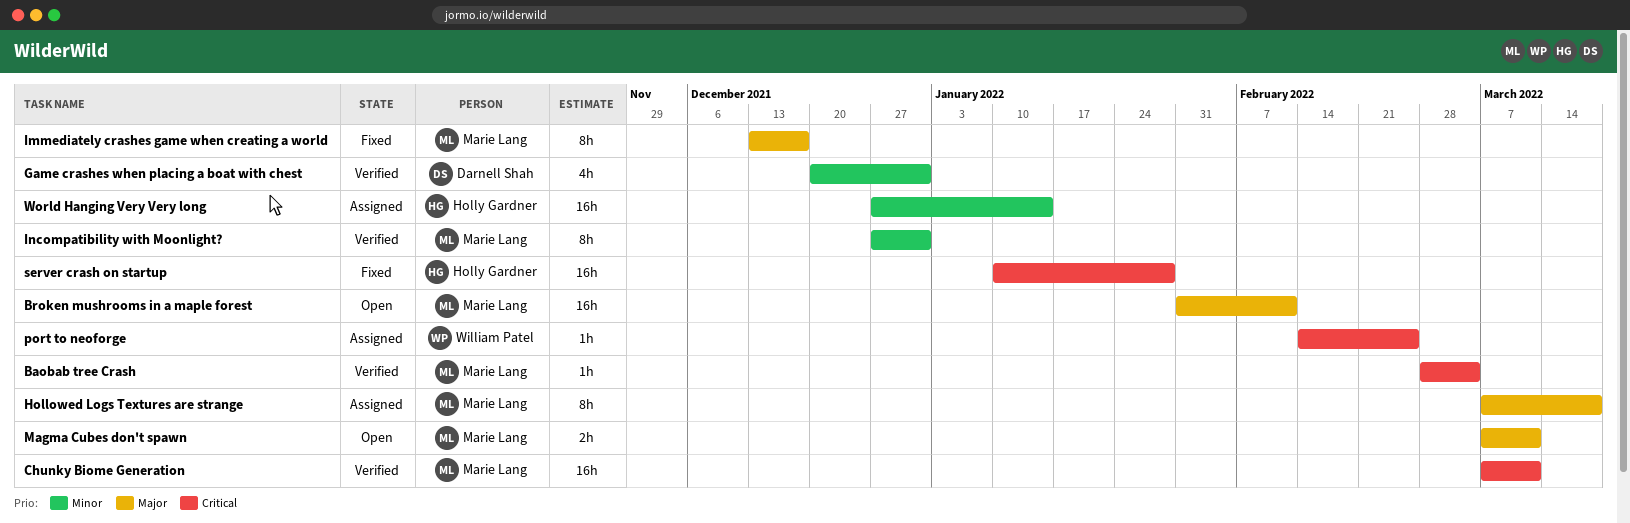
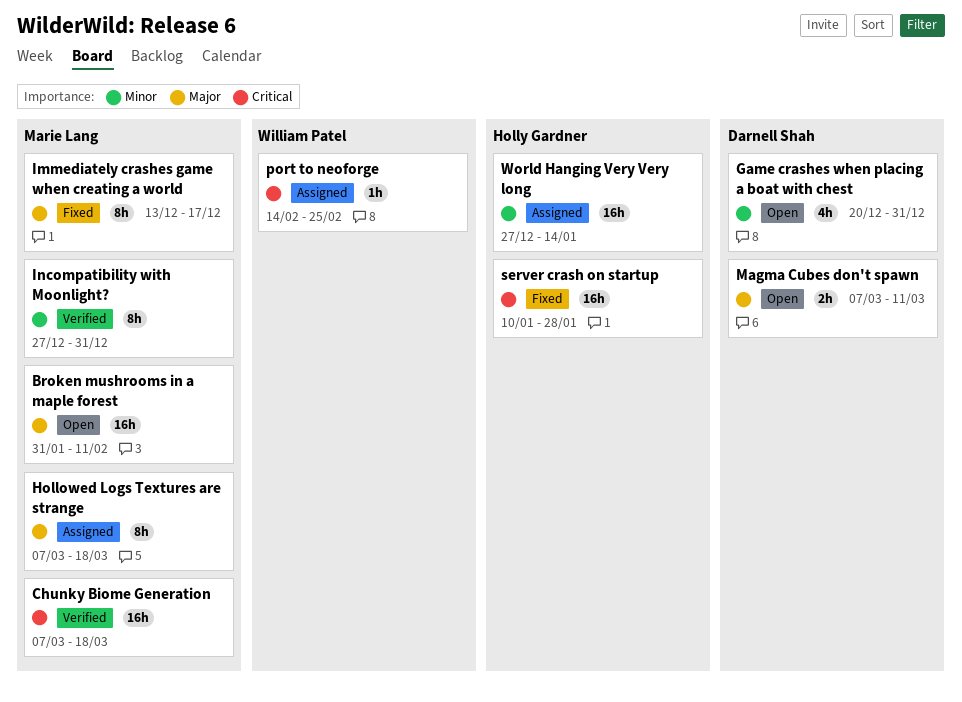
Baobab tree Crash: present -> none
Chunky Biome Generation, due: Mar 11 -> Mar 18
Game crashes when placing a boat with chest, status: Verified -> Open
Magma Cubes don't spawn, owner: Marie Lang -> Darnell Shah

